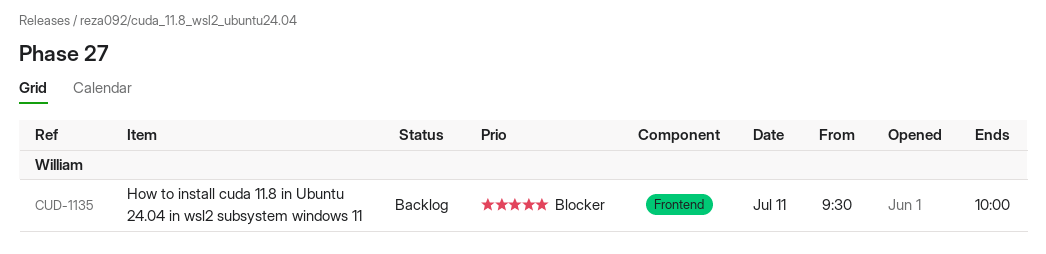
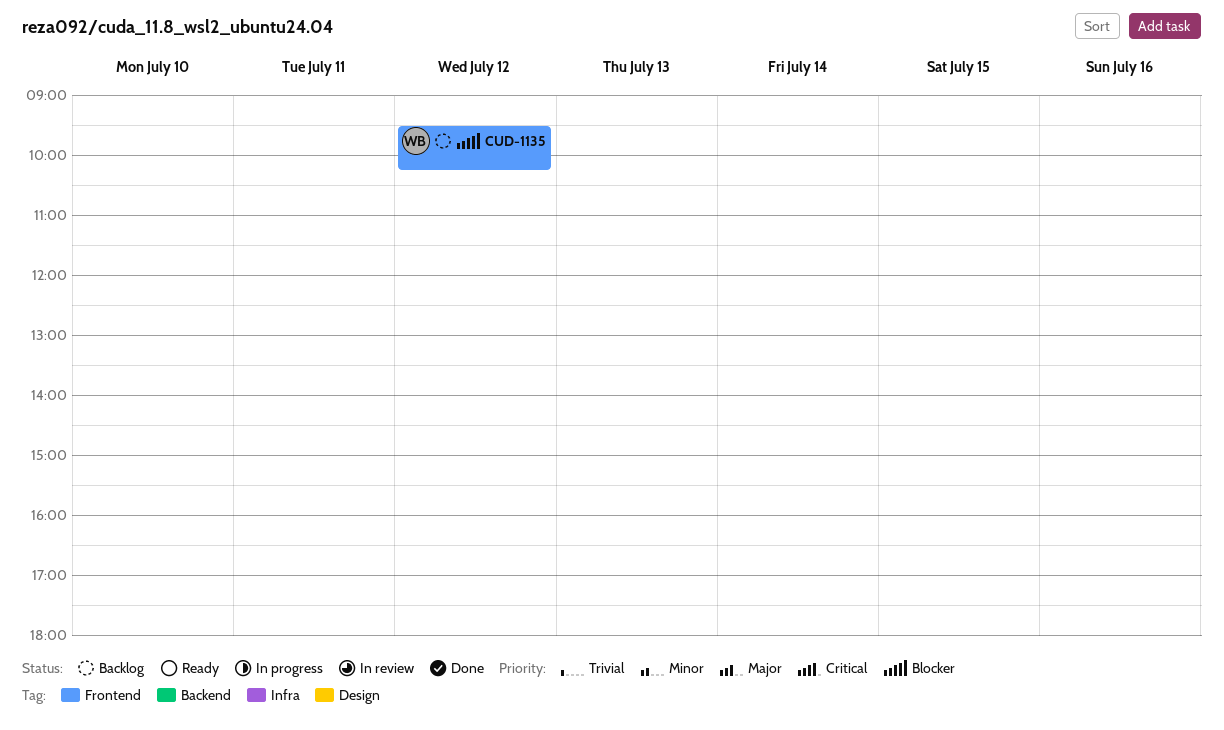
CUD-1135, day: Jul 11 -> Jul 12
CUD-1135, ends: 10:00 -> 10:15

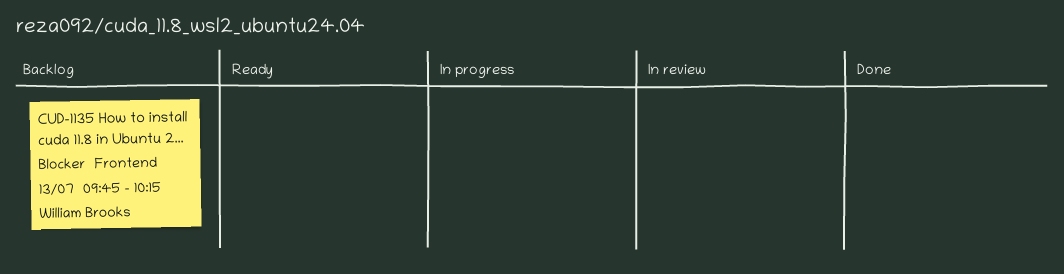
CUD-1135, day: Jul 12 -> Jul 13
CUD-1135, begins: 09:30 -> 09:45

